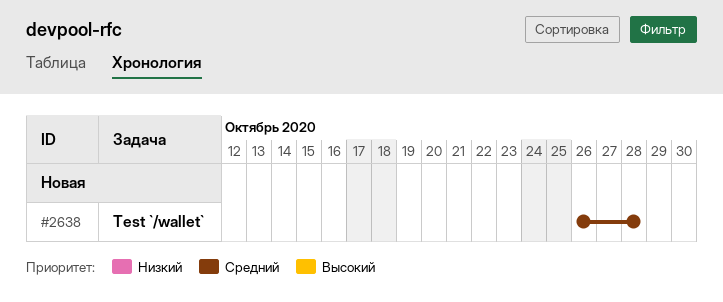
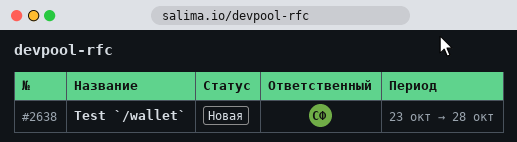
#2638, start: Oct 26 -> Oct 23

